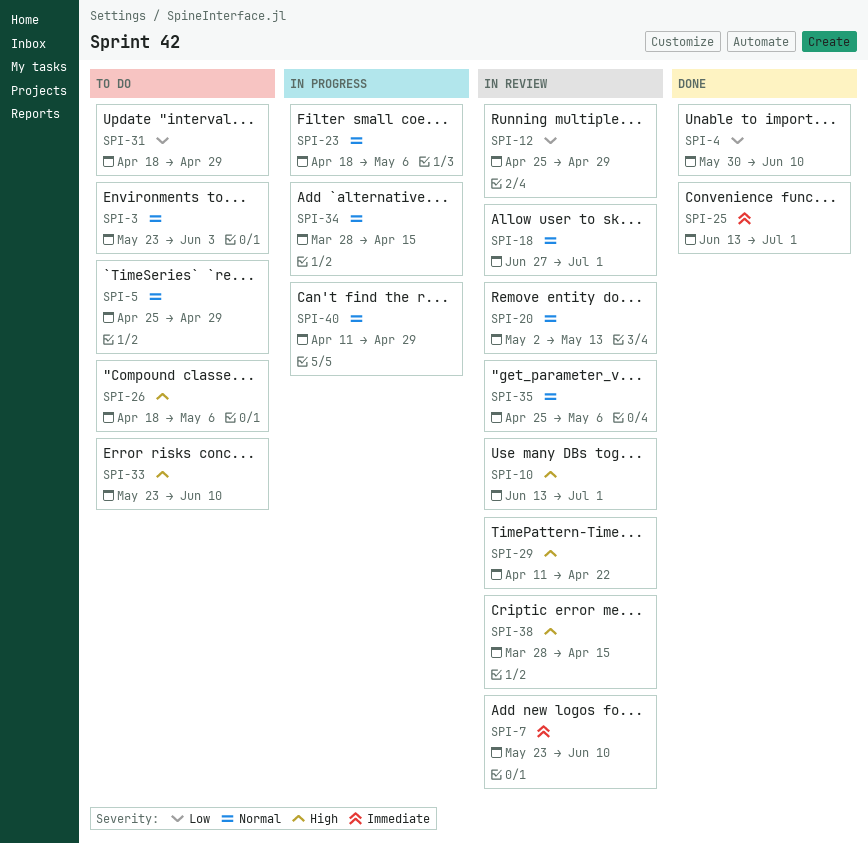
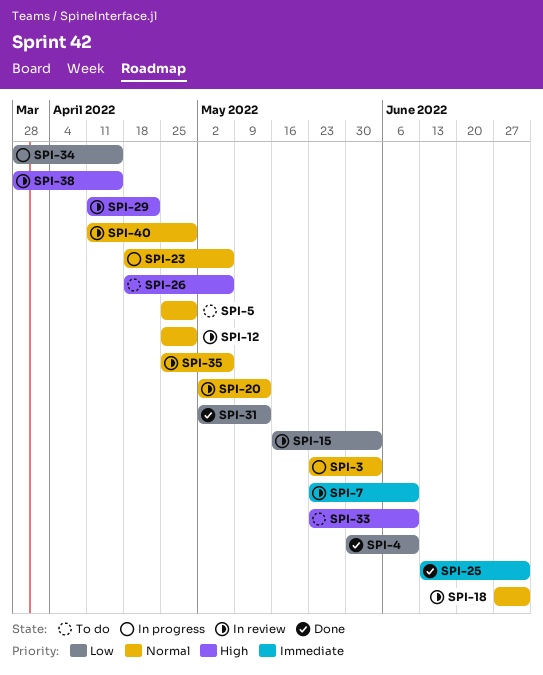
SPI-3, status: To do -> In progress
SPI-10: present -> none
SPI-12, priority: Low -> Normal
SPI-15: none -> present
SPI-31, status: To do -> Done
SPI-31, start: Apr 18 -> May 2
SPI-31, due: Apr 29 -> May 13
SPI-34, priority: Normal -> Low
SPI-40, status: In progress -> In review

